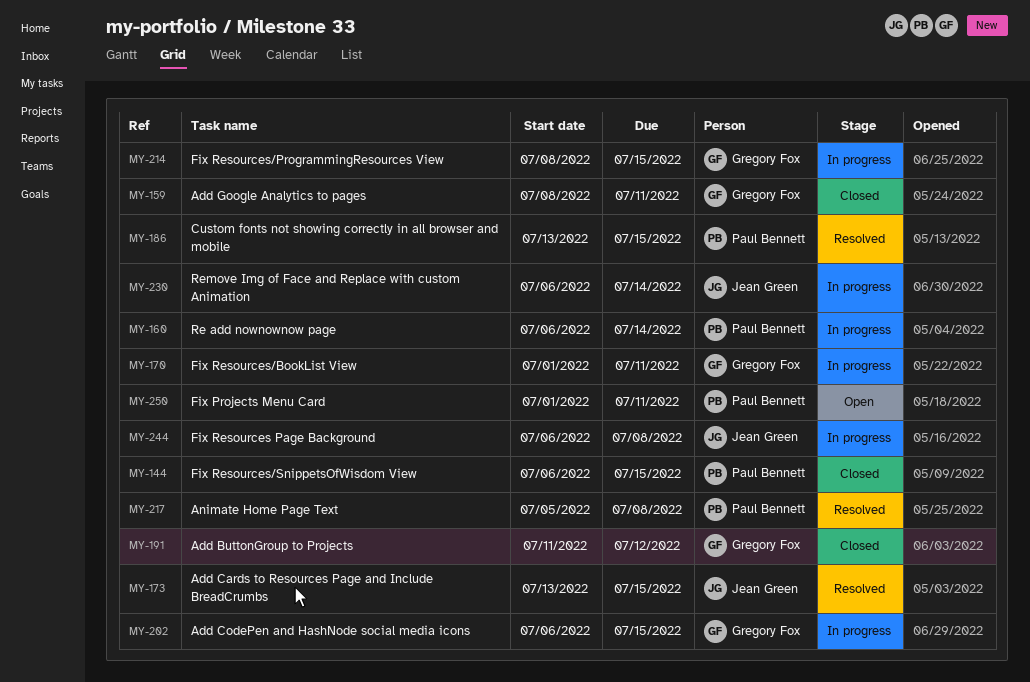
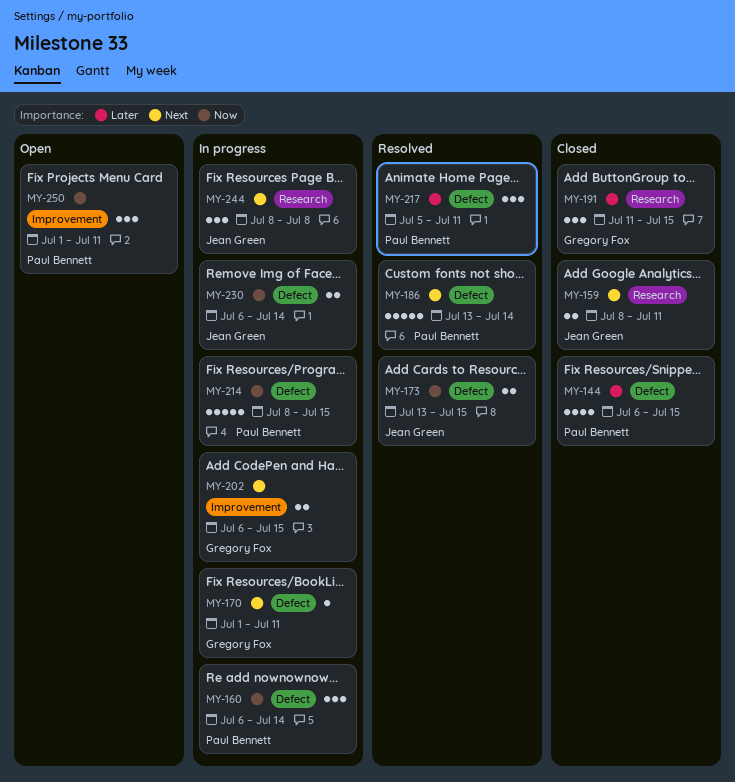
MY-159, owner: Gregory Fox -> Jean Green
MY-186, due: Jul 15 -> Jul 14
MY-191, due: Jul 12 -> Jul 15
MY-214, owner: Gregory Fox -> Paul Bennett
MY-217, due: Jul 8 -> Jul 11
MY-244, start: Jul 6 -> Jul 8

